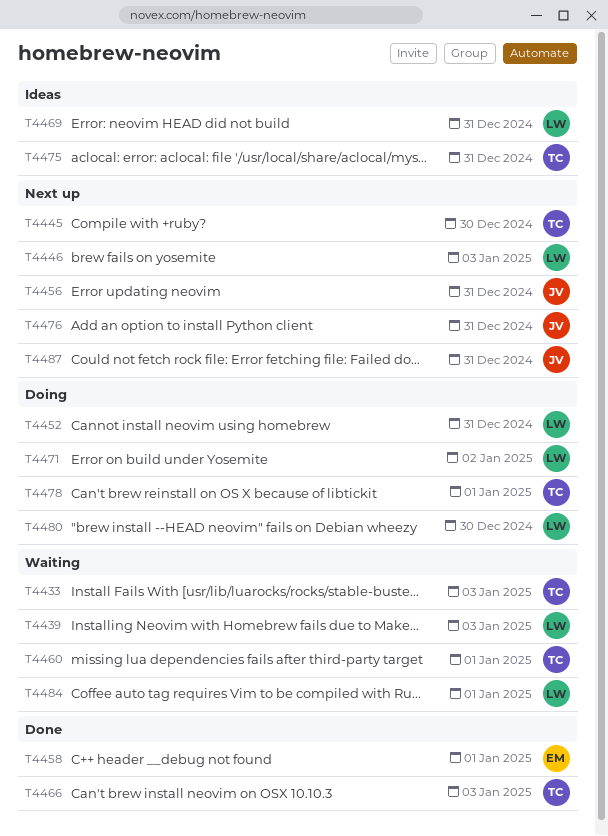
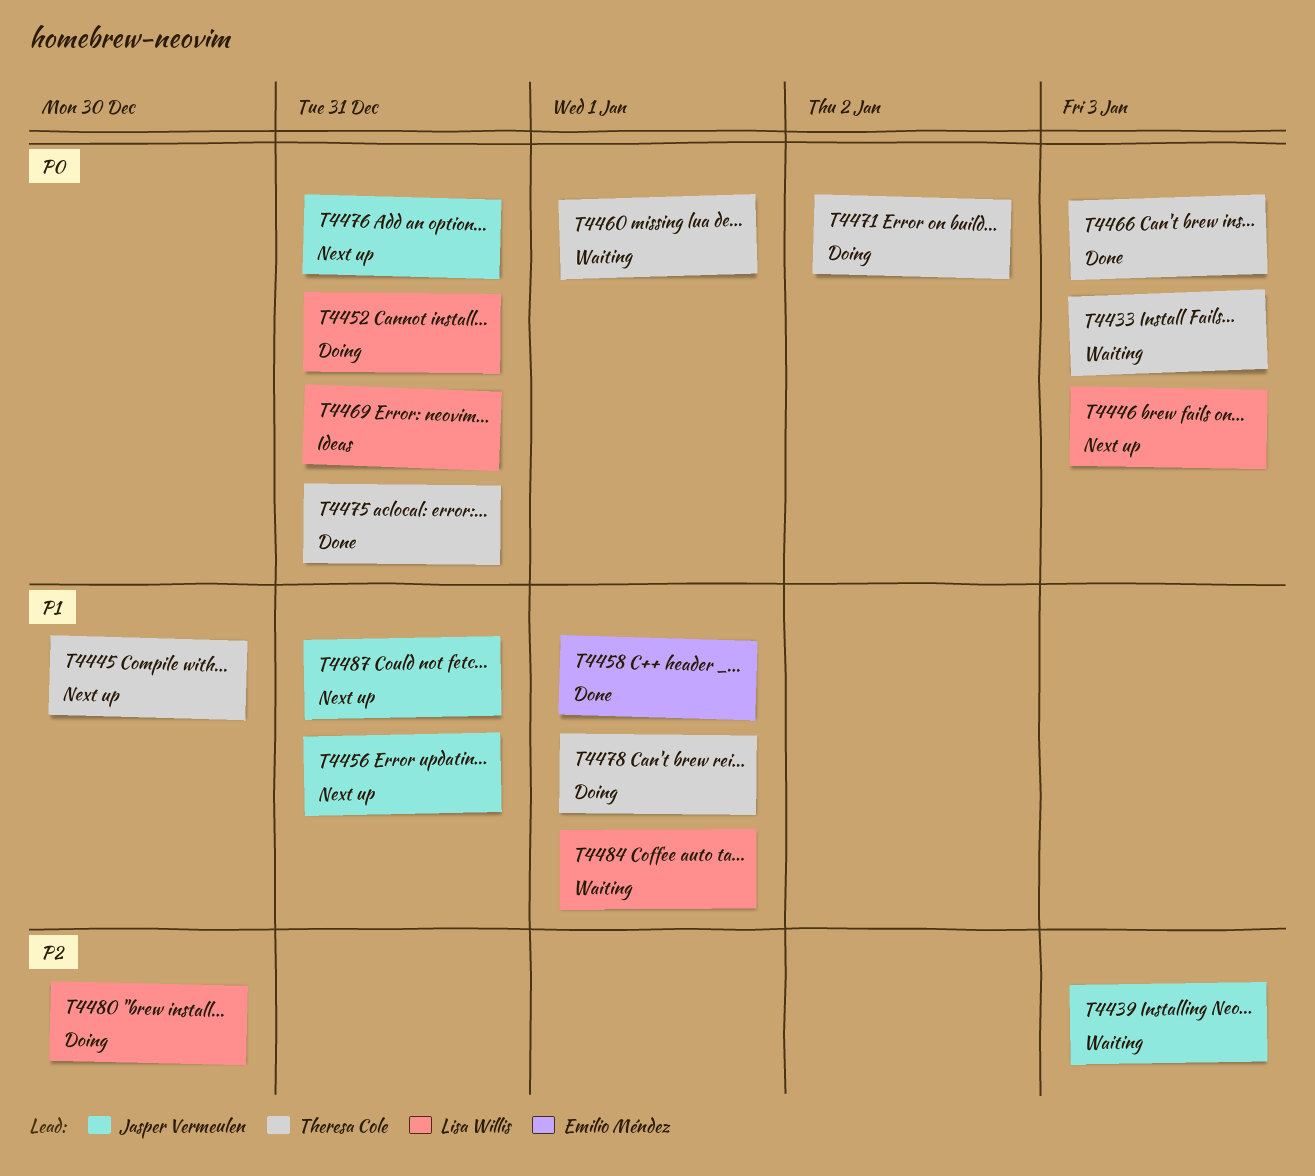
T4439, owner: Lisa Willis -> Jasper Vermeulen
T4471, owner: Lisa Willis -> Theresa Cole
T4475, status: Ideas -> Done

